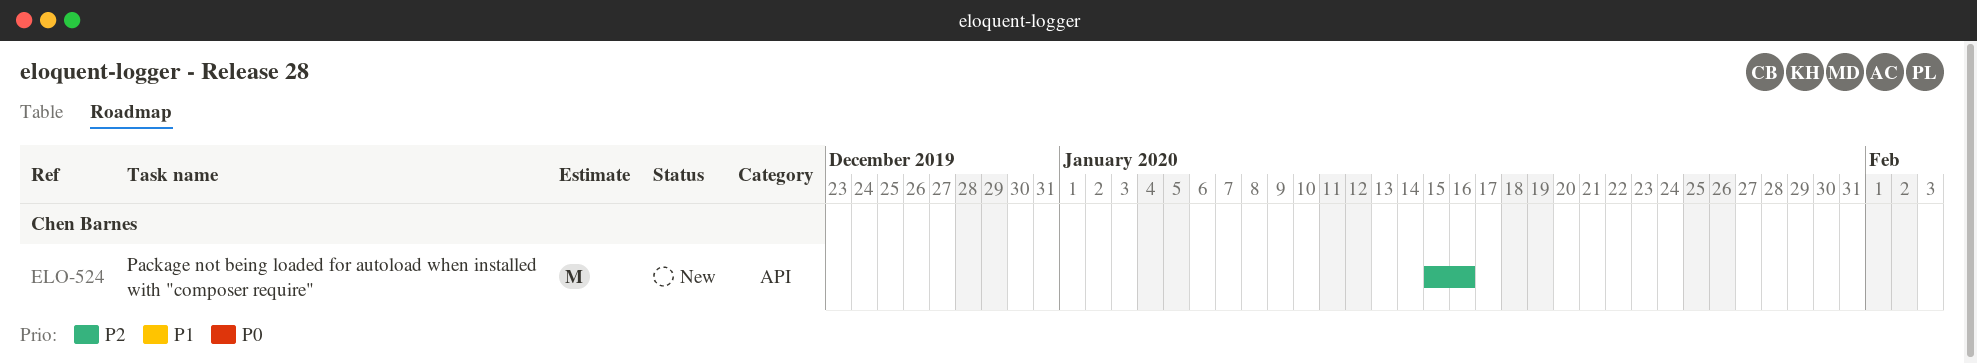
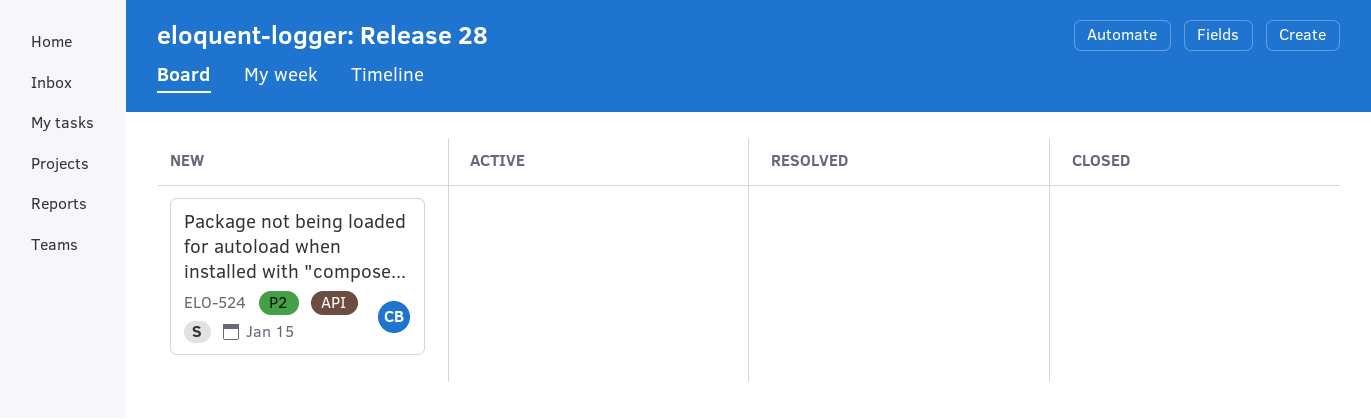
ELO-524, estimate: M -> S
ELO-524, due: Jan 16 -> Jan 15

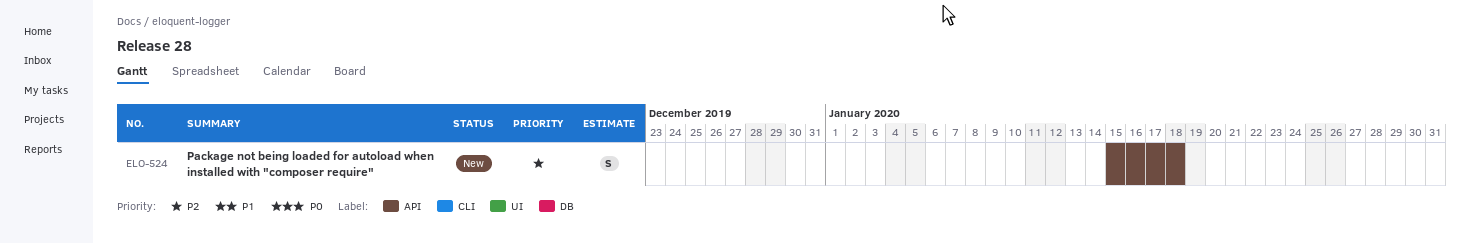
ELO-524, due: Jan 15 -> Jan 18

